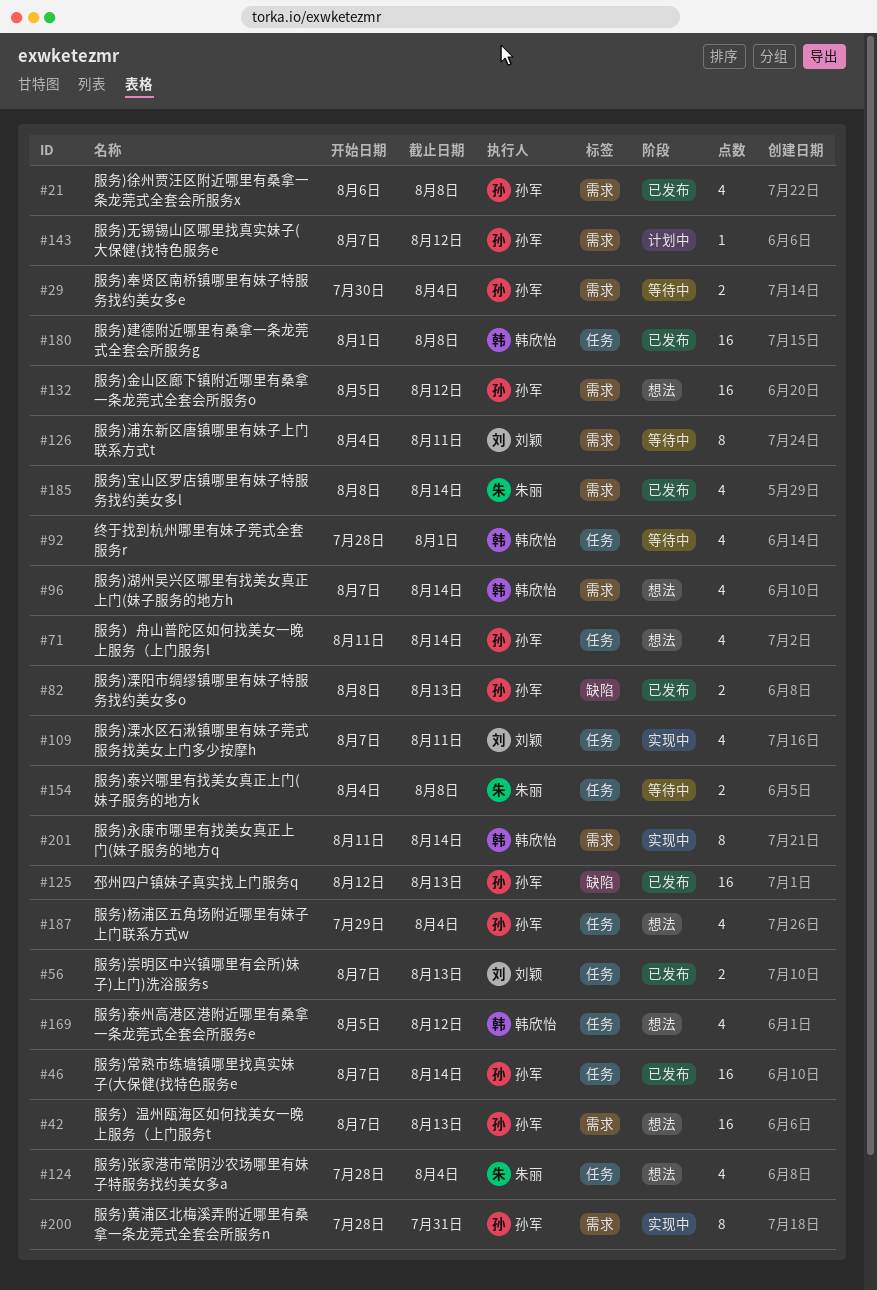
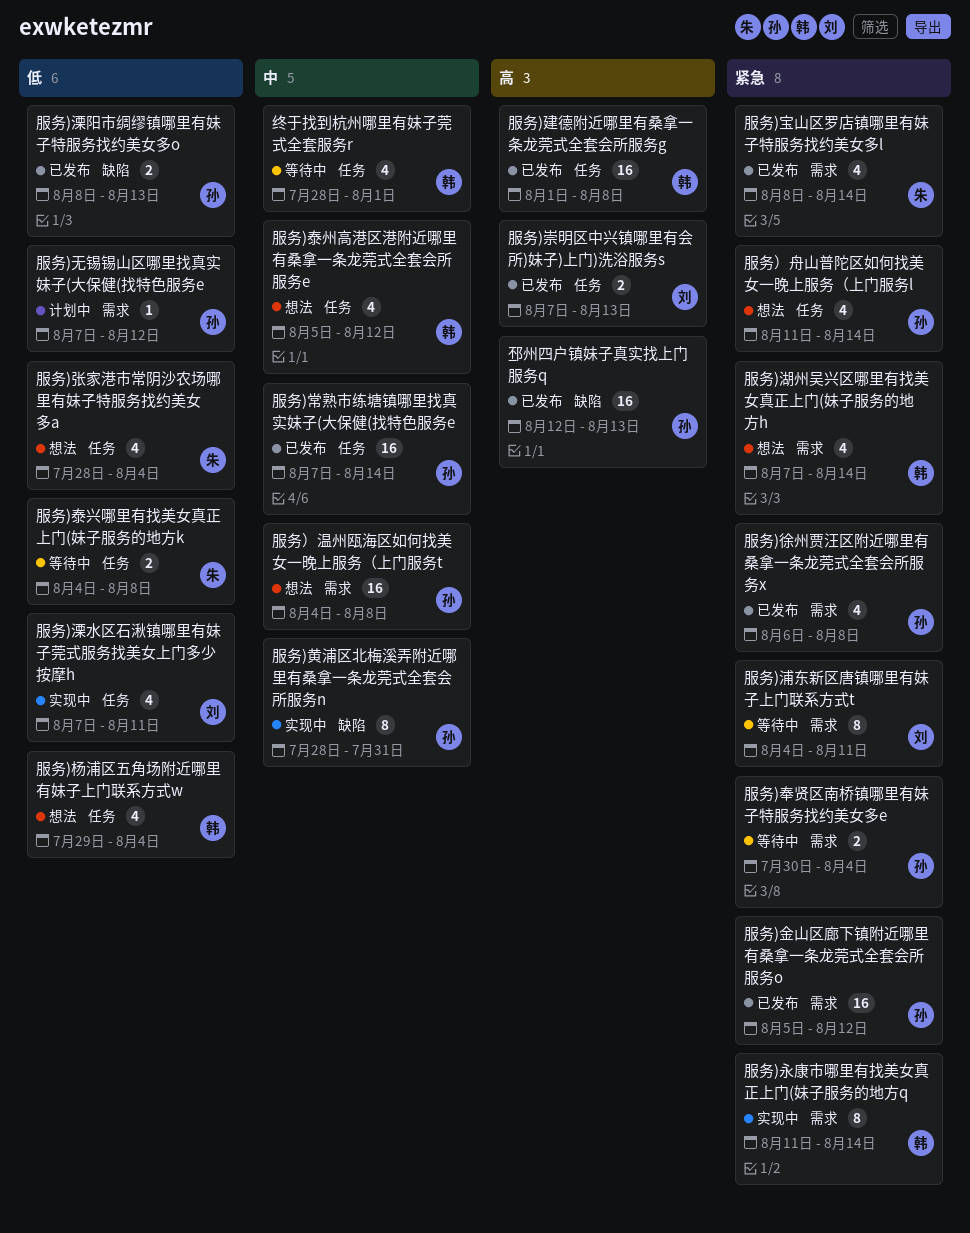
服务)杨浦区五角场附近哪里有妹子上门联系方式w, owner: 孙军 -> 韩欣怡
服务)金山区廊下镇附近哪里有桑拿一条龙莞式全套会所服务o, status: 想法 -> 已发布
服务)黄浦区北梅溪弄附近哪里有桑拿一条龙莞式全套会所服务n, label: 需求 -> 缺陷
服务）温州瓯海区如何找美女一晚上服务（上门服务t, start: Aug 7 -> Aug 4
服务）温州瓯海区如何找美女一晚上服务（上门服务t, due: Aug 13 -> Aug 8

